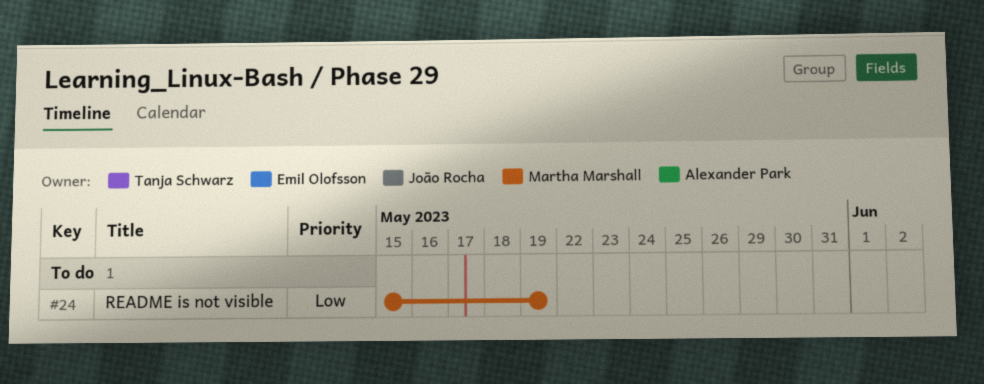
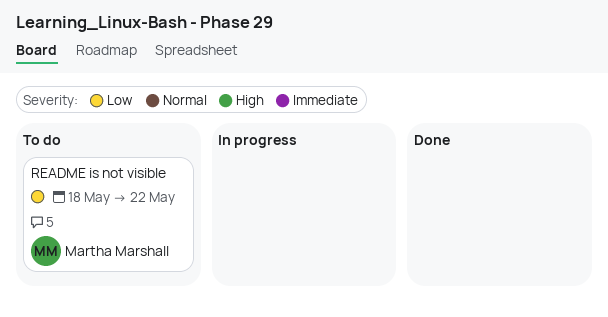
README is not visible, start: May 15 -> May 18
README is not visible, due: May 19 -> May 22

